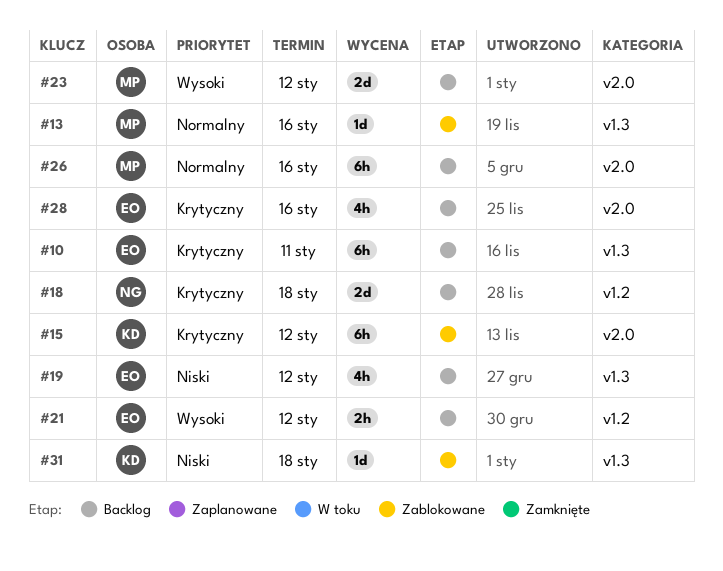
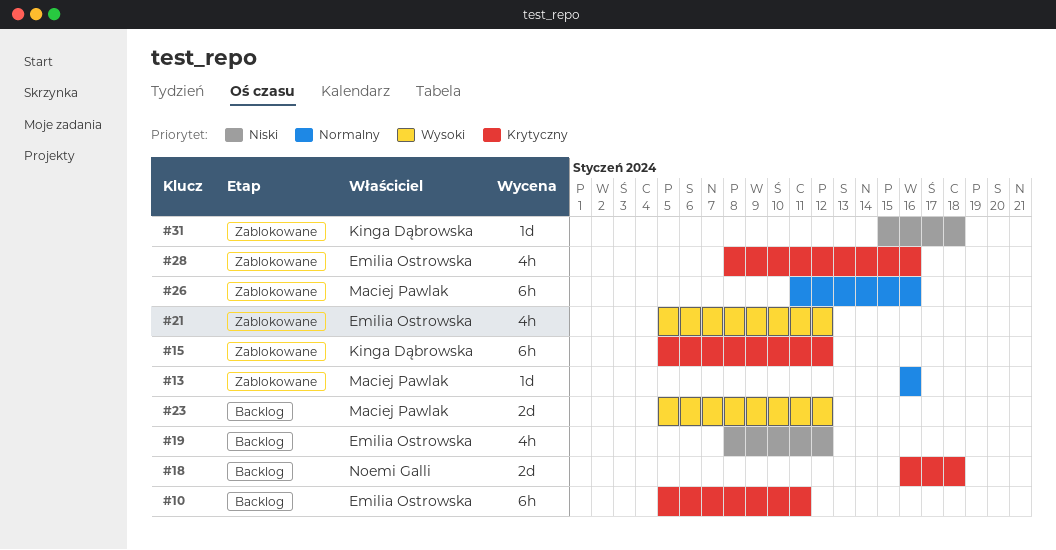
#21, status: Backlog -> Zablokowane
#21, estimate: 2h -> 4h
#26, status: Backlog -> Zablokowane
#28, status: Backlog -> Zablokowane

